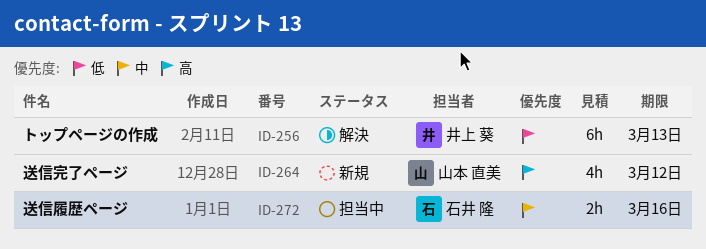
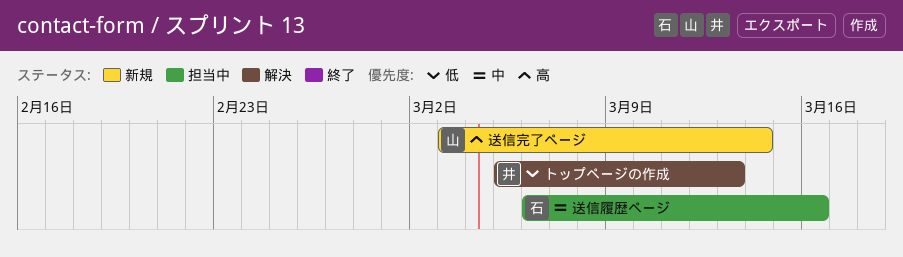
送信完了ページ, due: Mar 12 -> Mar 14

